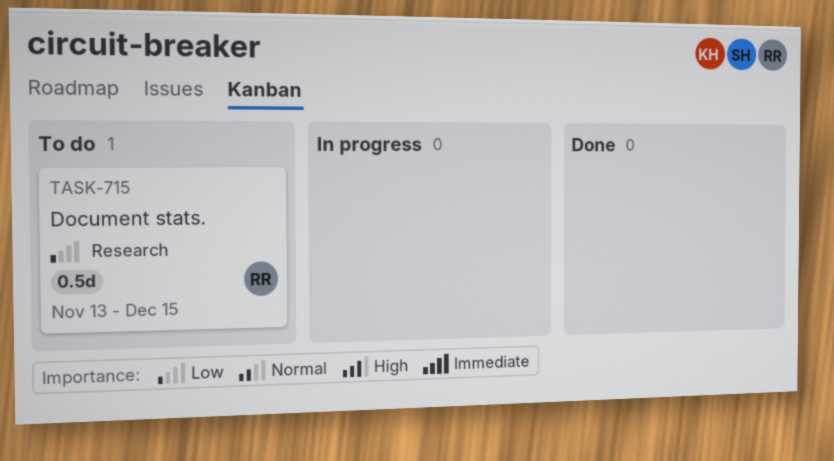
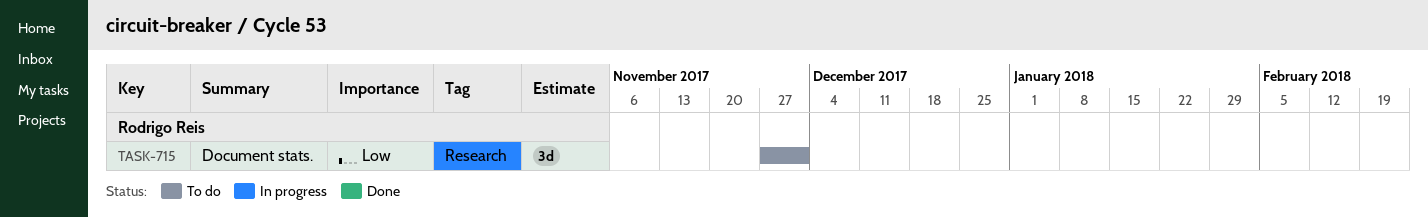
TASK-715, estimate: 0.5d -> 3d
TASK-715, start: Nov 13 -> Nov 27
TASK-715, due: Dec 15 -> Dec 1

